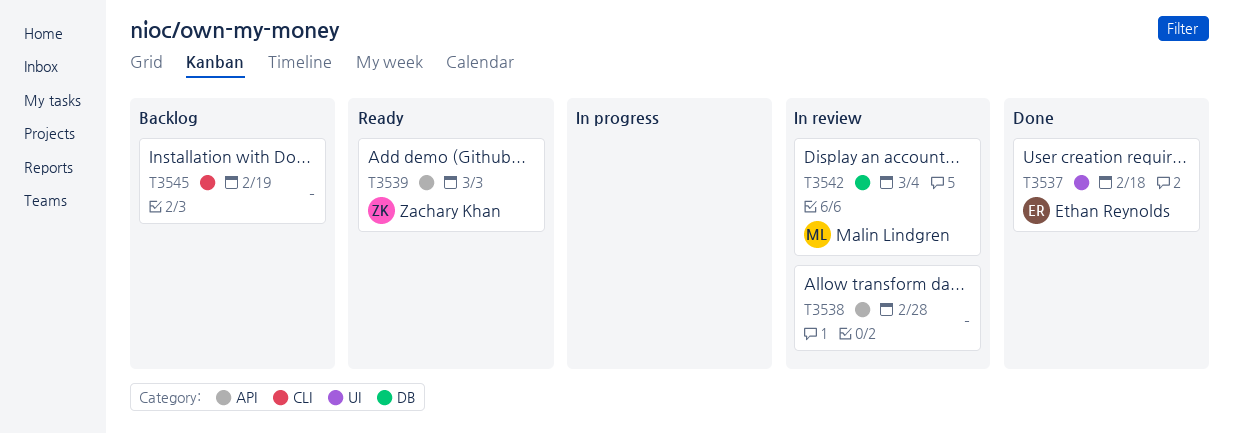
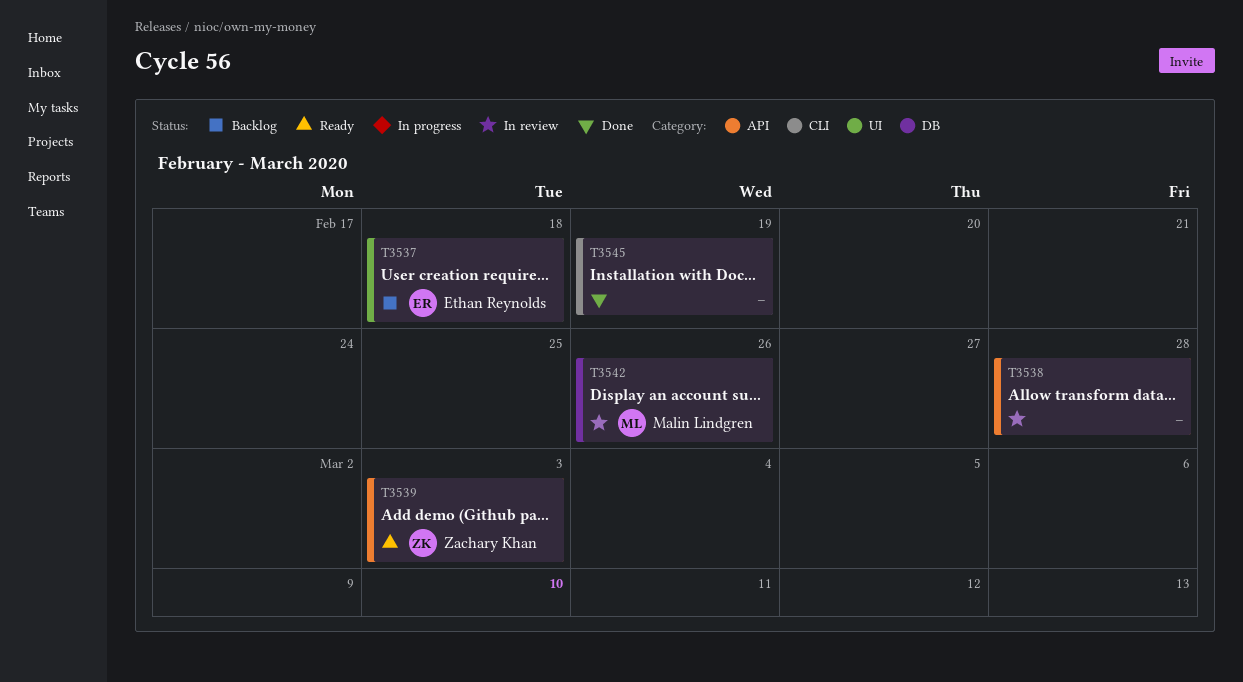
T3537, status: Done -> Backlog
T3542, due: Mar 4 -> Feb 26
T3545, status: Backlog -> Done

